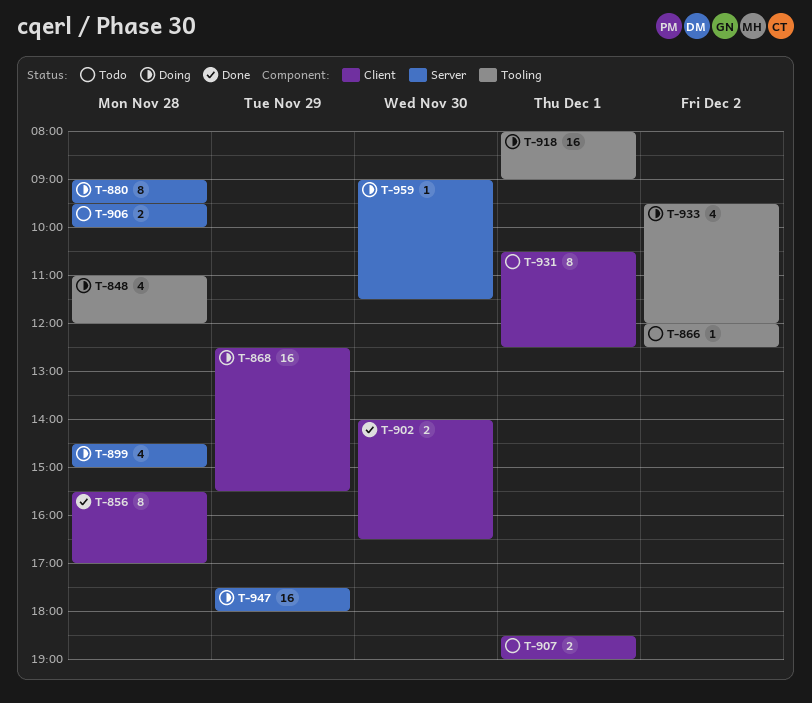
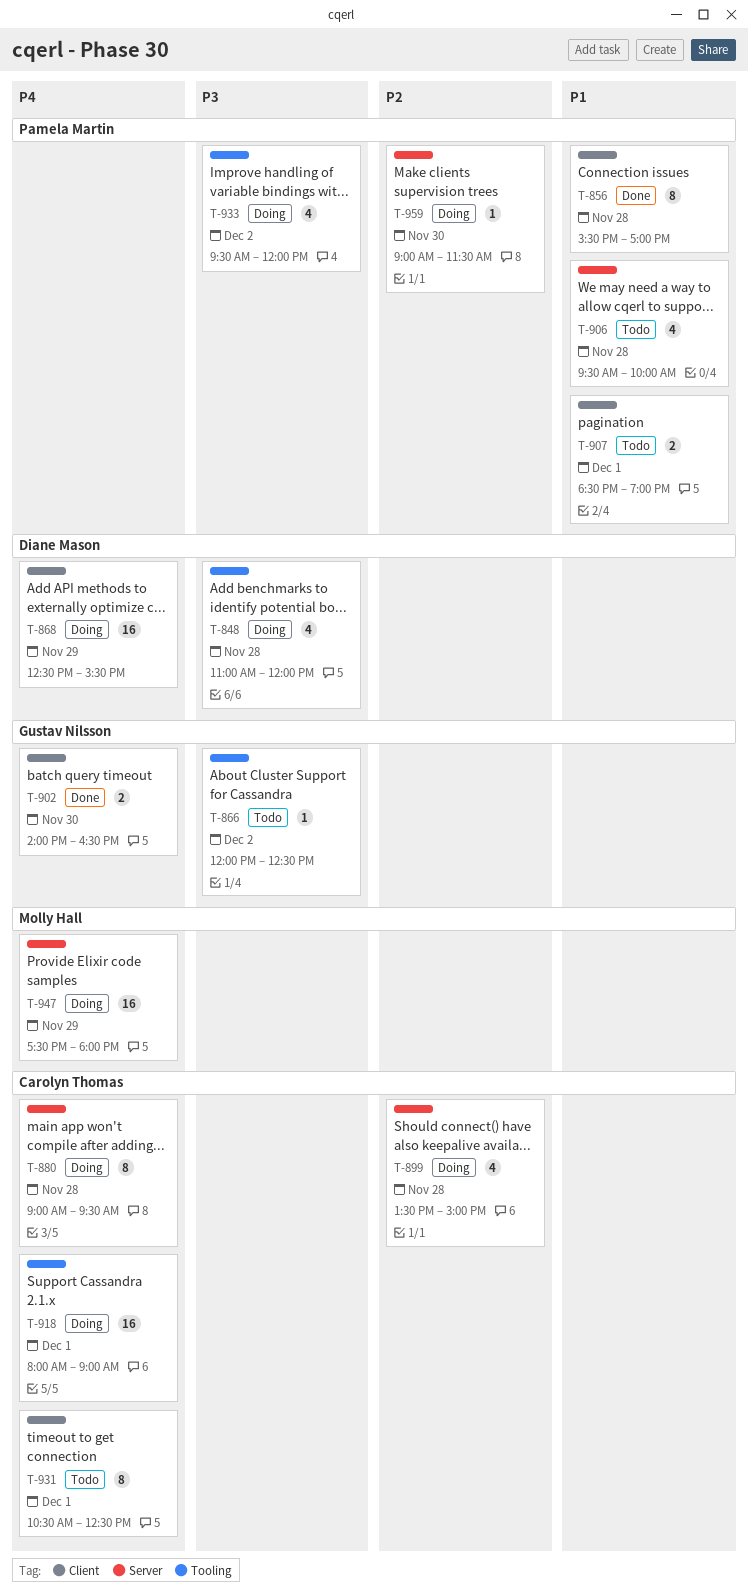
T-899, begins: 14:30 -> 13:30
T-906, estimate: 2 -> 4

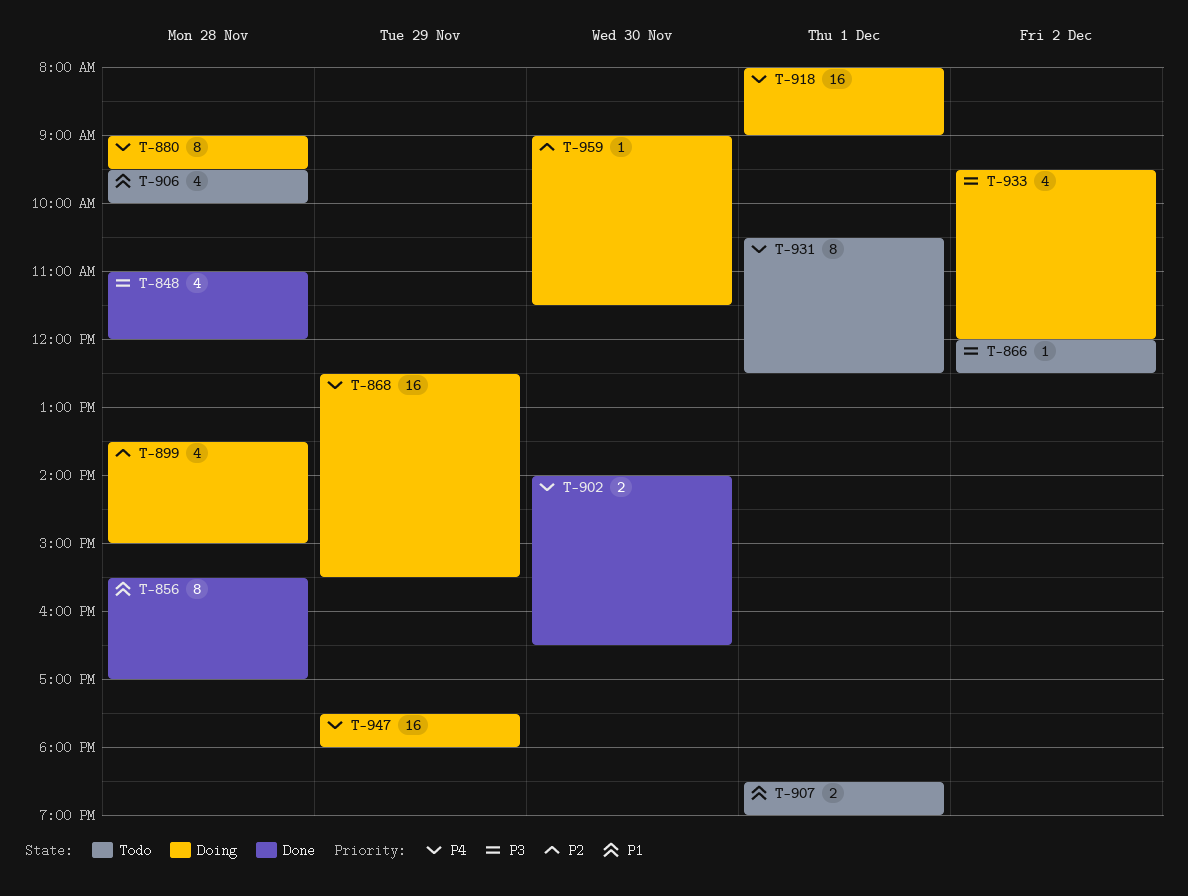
T-848, status: Doing -> Done

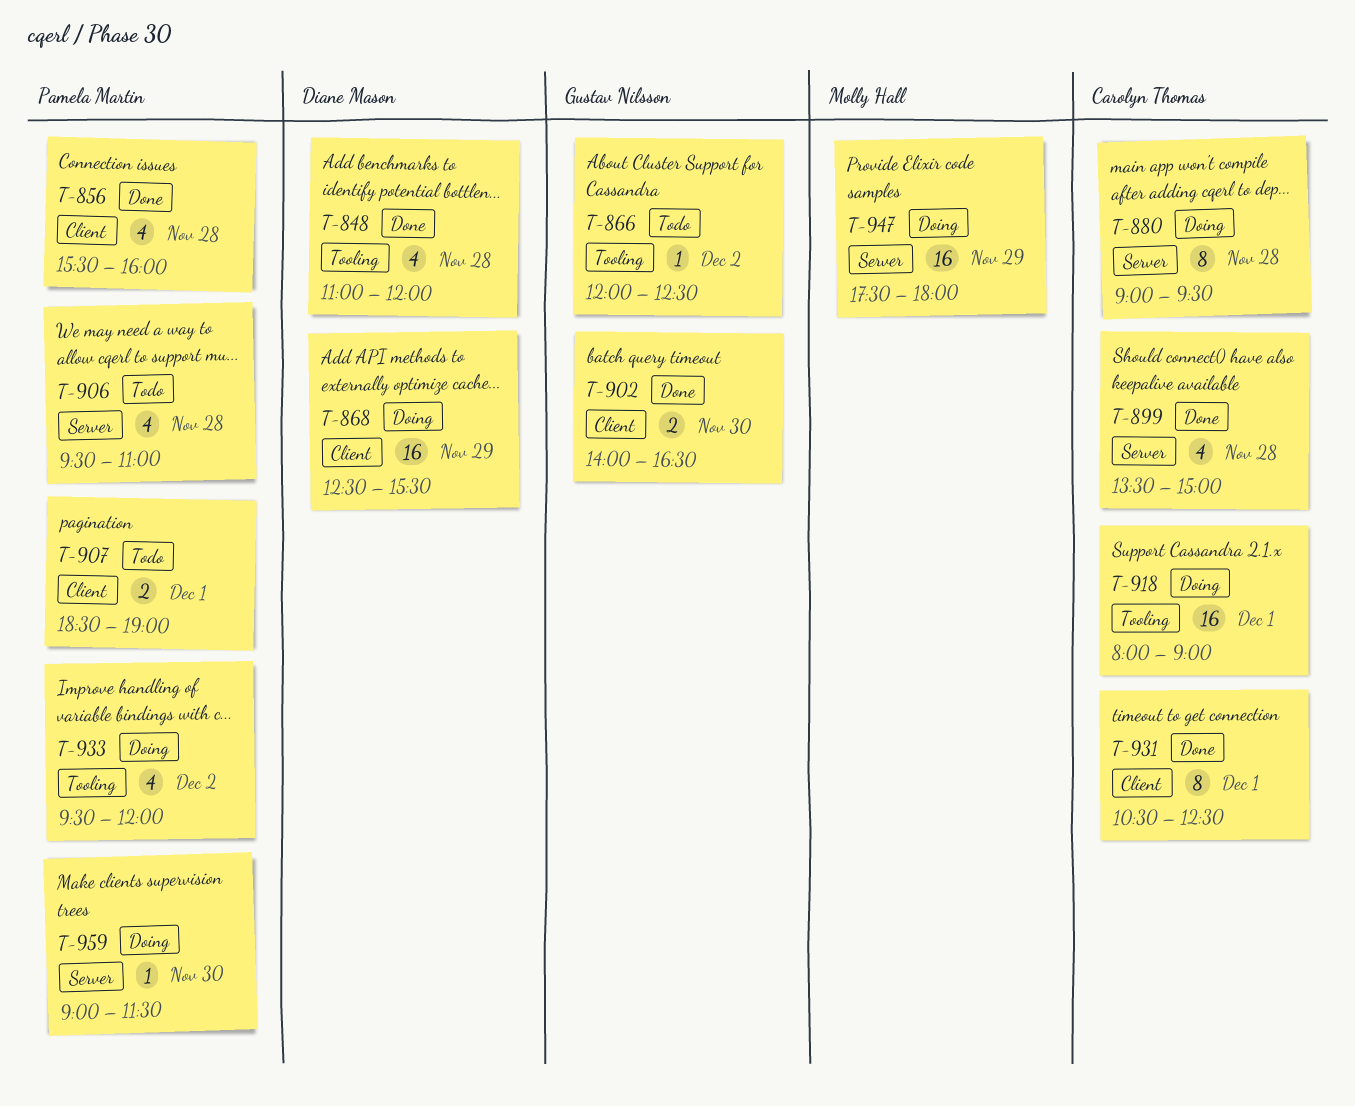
T-856, estimate: 8 -> 4
T-856, ends: 17:00 -> 16:00
T-899, status: Doing -> Done
T-906, ends: 10:00 -> 11:00
T-931, status: Todo -> Done

